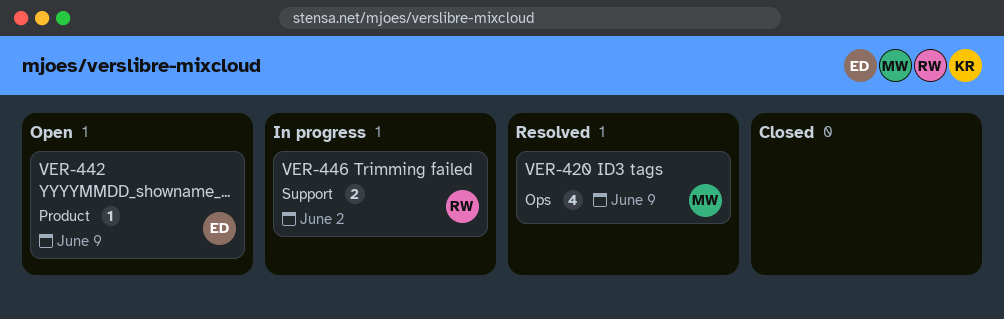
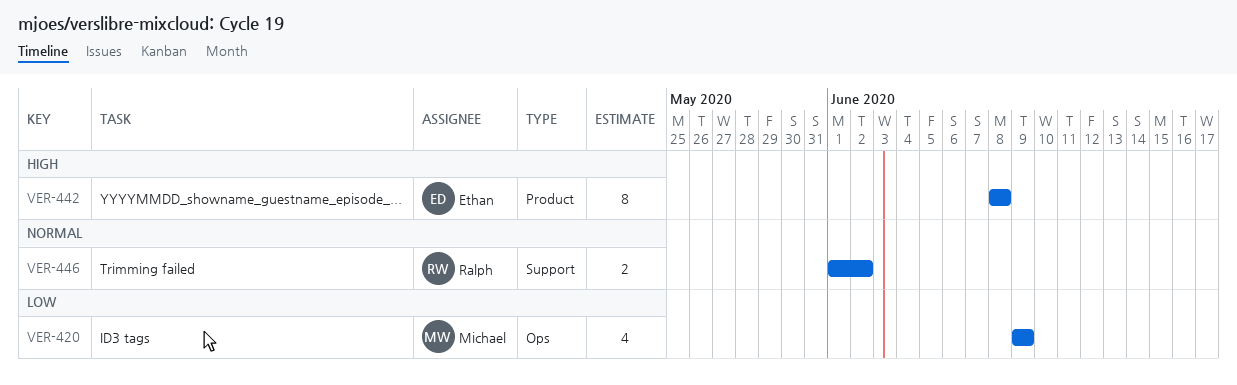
VER-442, estimate: 1 -> 8
VER-442, due: Jun 9 -> Jun 8

